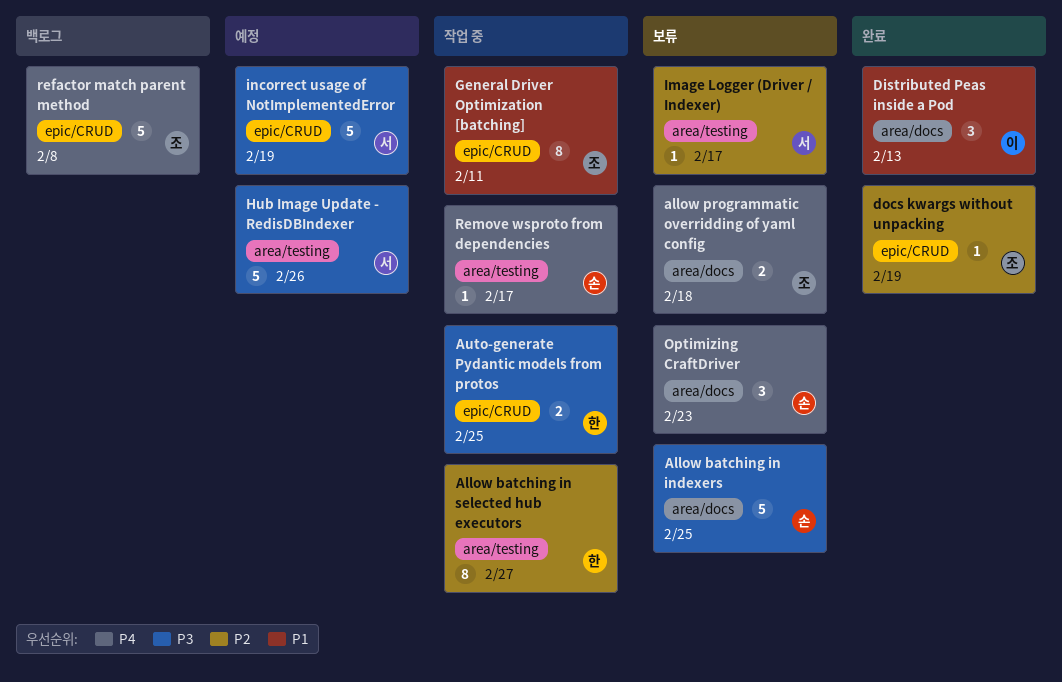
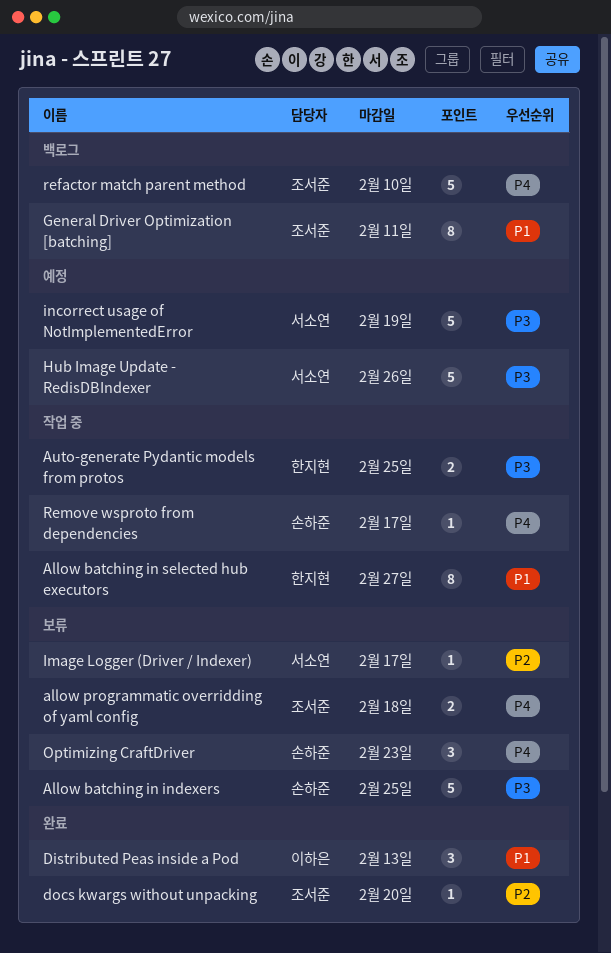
Allow batching in selected hub executors, priority: P2 -> P1
docs kwargs without unpacking, due: Feb 19 -> Feb 20
General Driver Optimization [batching], status: 작업 중 -> 백로그
refactor match parent method, due: Feb 8 -> Feb 10

